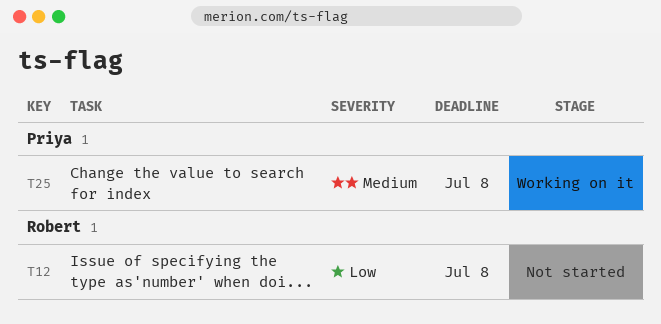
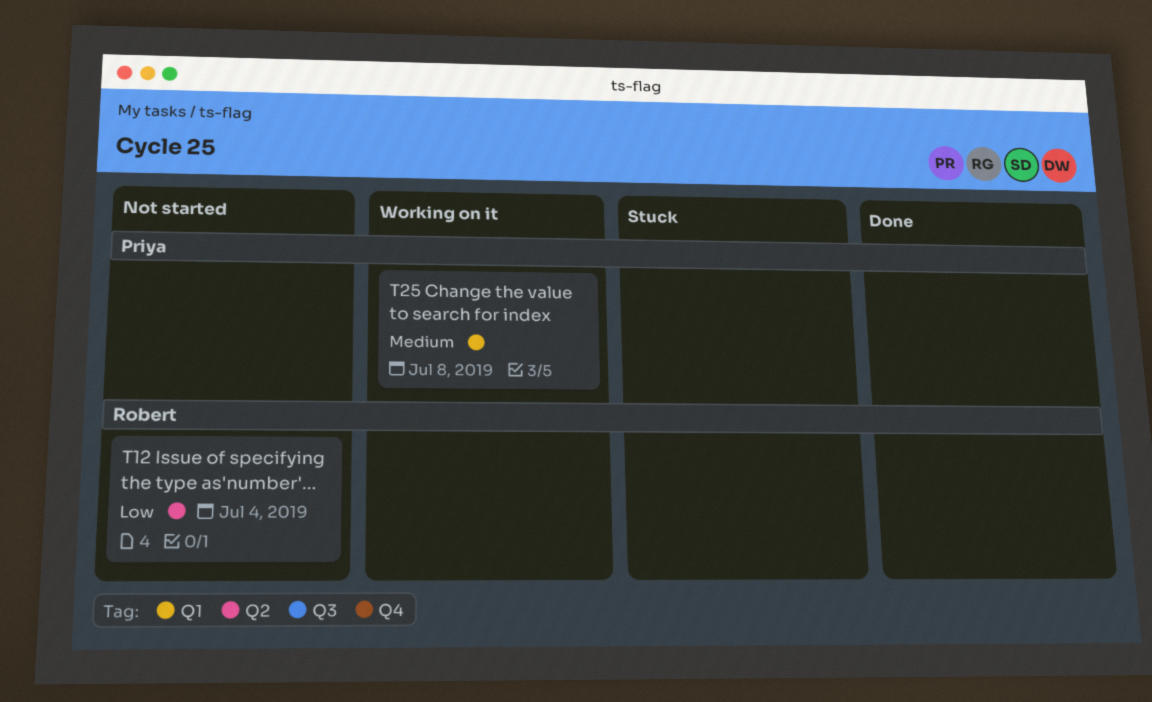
T12, due: Jul 8 -> Jul 4

